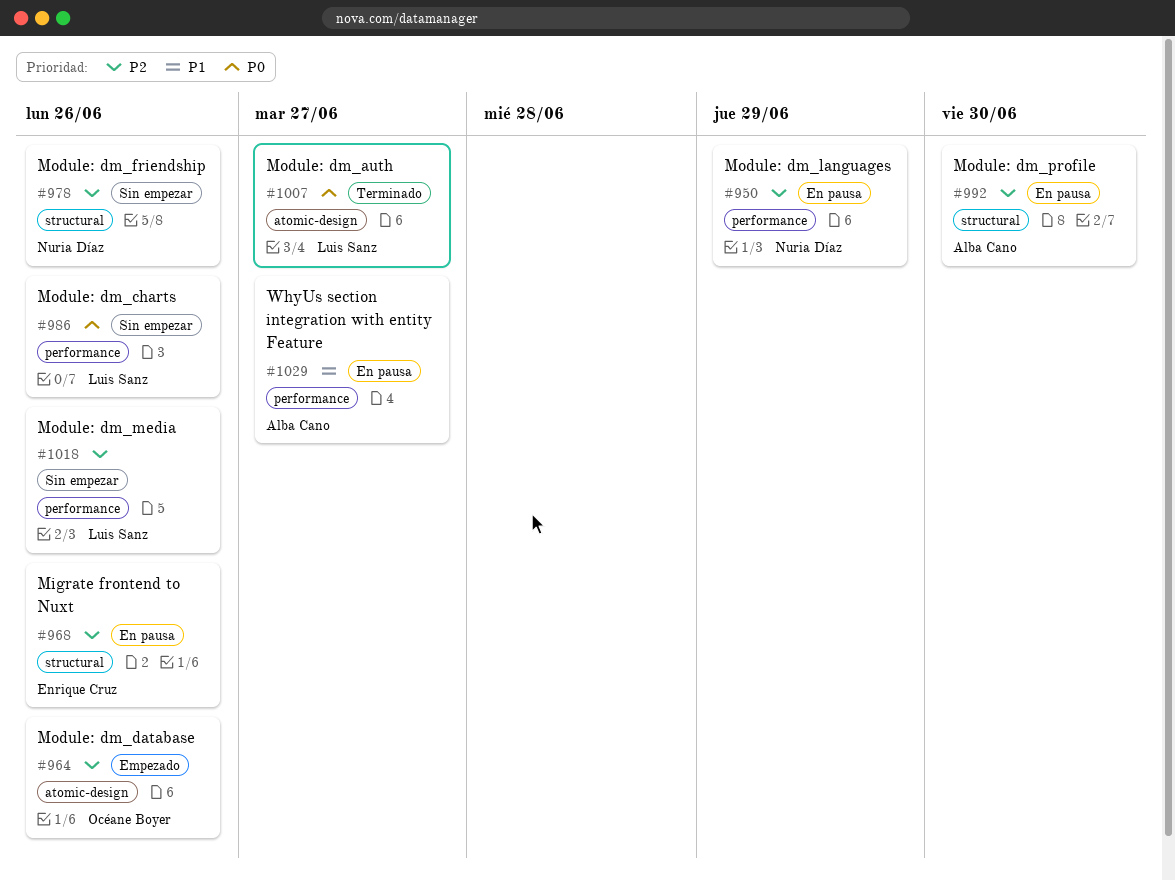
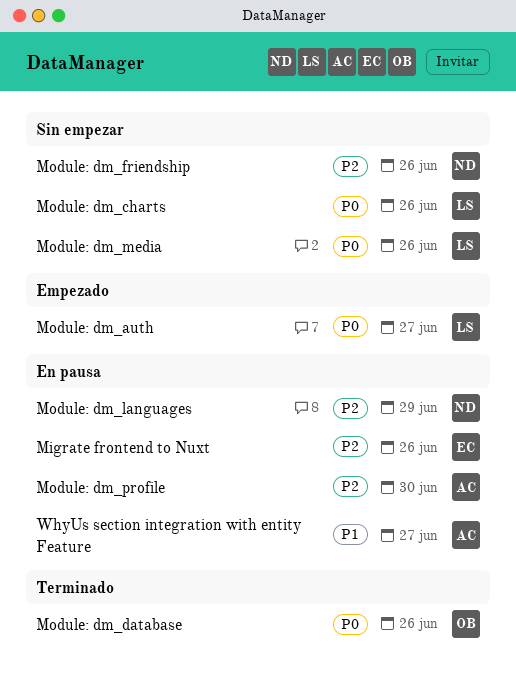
Module: dm_auth, status: Terminado -> Empezado
Module: dm_database, status: Empezado -> Terminado
Module: dm_database, priority: P2 -> P0
Module: dm_media, priority: P2 -> P0

